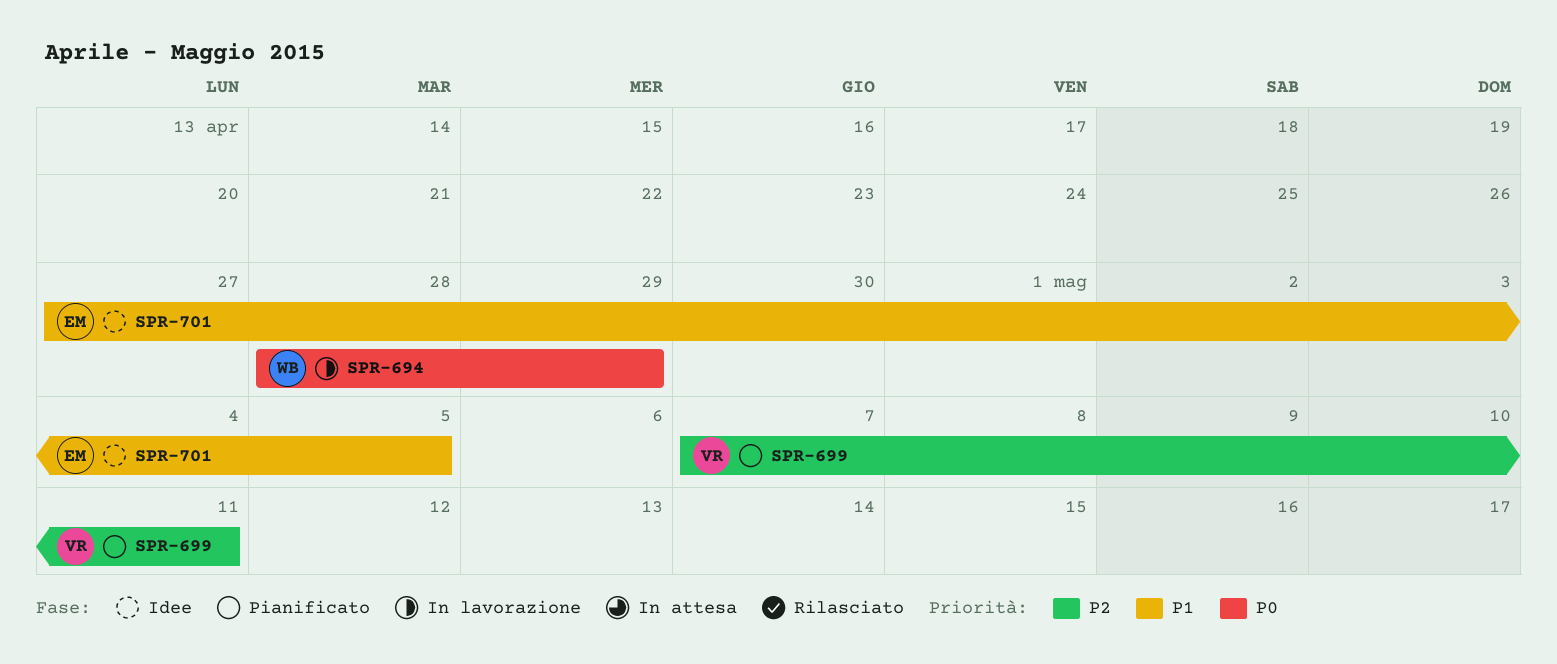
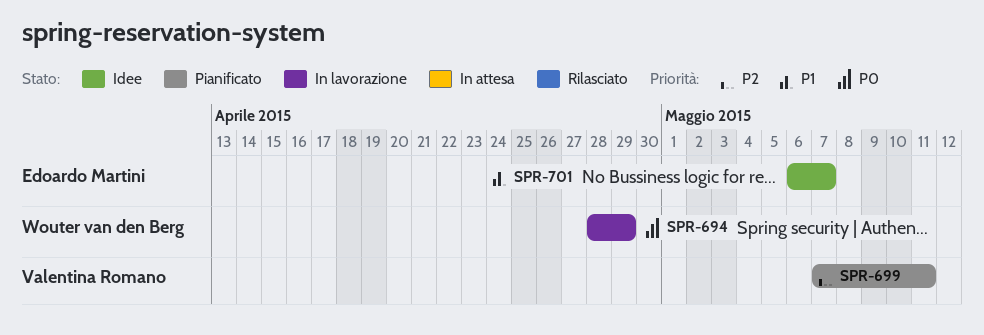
SPR-701, start: Apr 27 -> May 6
SPR-701, due: May 5 -> May 7

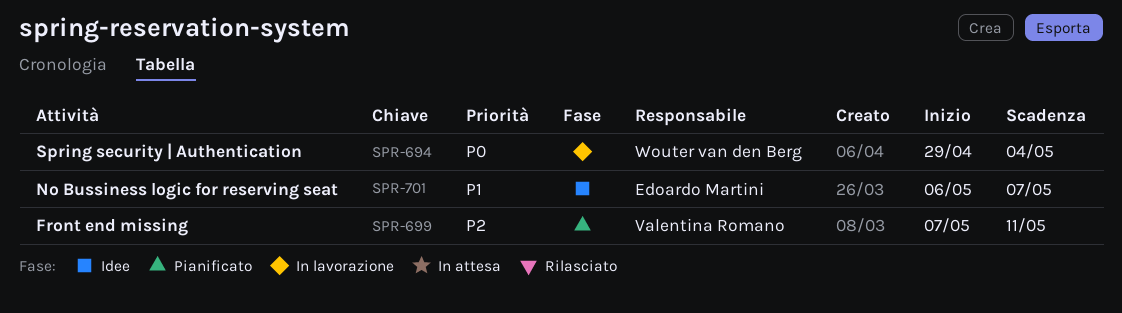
SPR-694, start: Apr 28 -> Apr 29
SPR-694, due: Apr 29 -> May 4

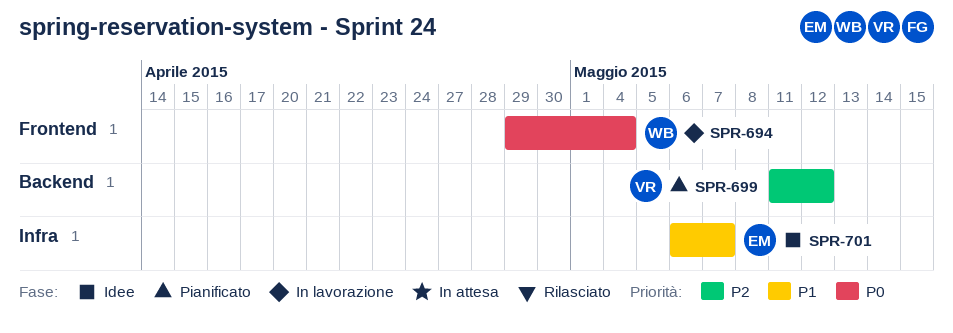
SPR-699, start: May 7 -> May 11
SPR-699, due: May 11 -> May 12

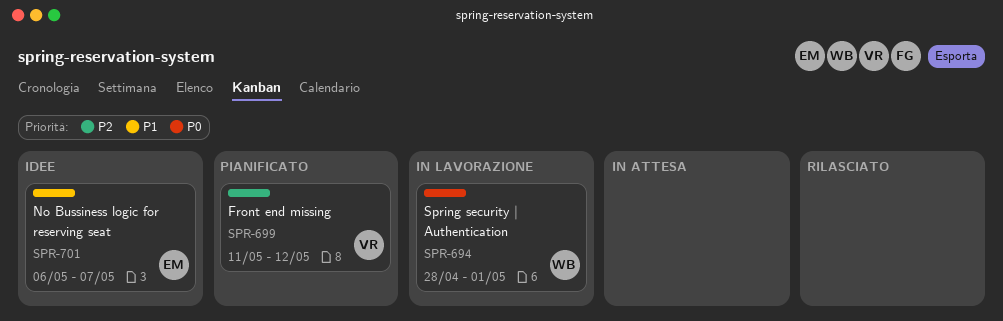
SPR-694, start: Apr 29 -> Apr 28
SPR-694, due: May 4 -> May 1

